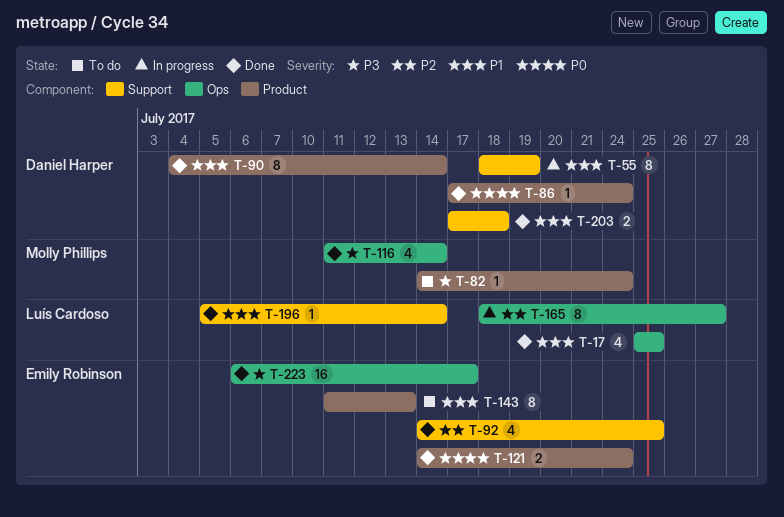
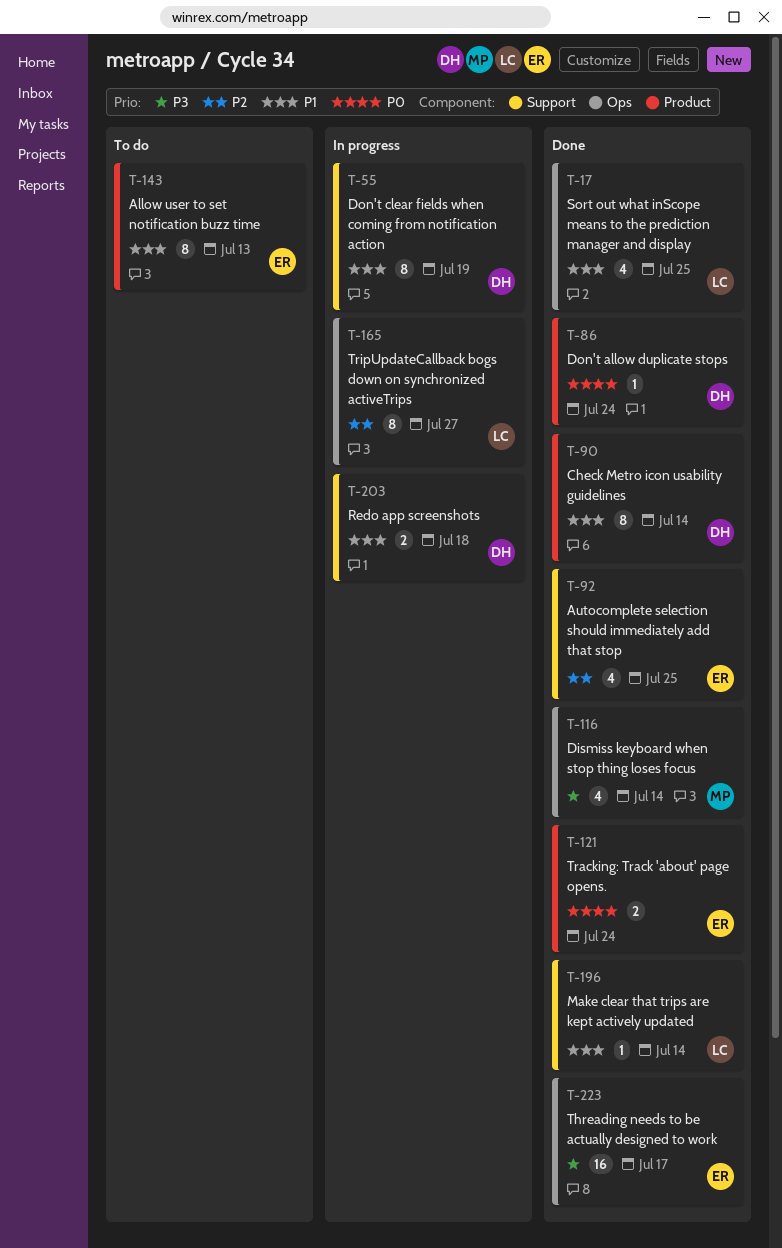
T-82: present -> none
T-203, status: Done -> In progress

